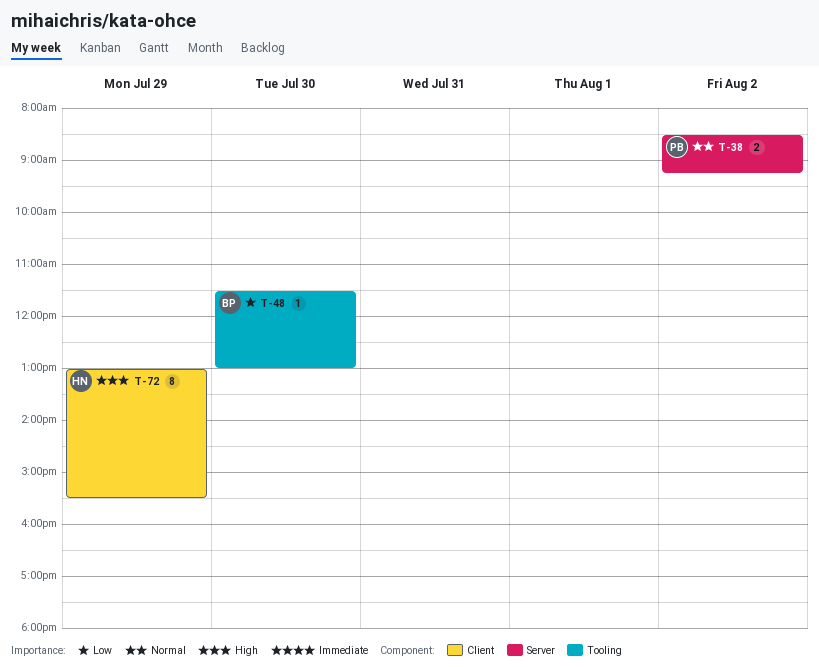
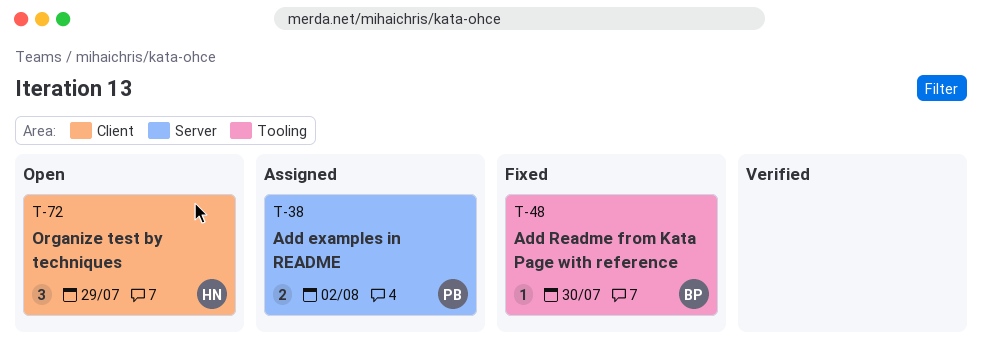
T-72, estimate: 8 -> 3

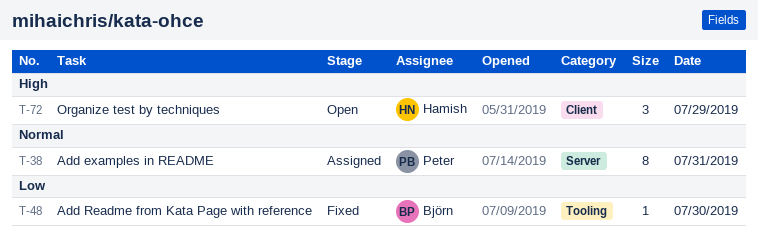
T-38, estimate: 2 -> 8
T-38, day: Aug 2 -> Jul 31

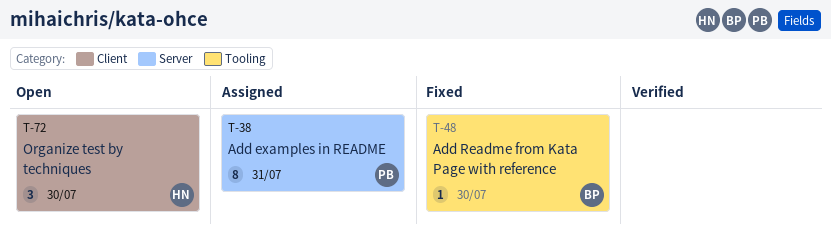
T-72, day: Jul 29 -> Jul 30

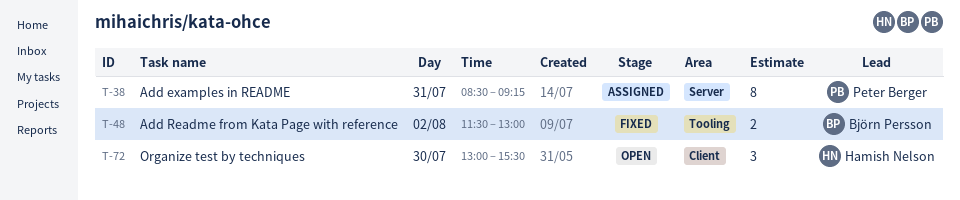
T-48, estimate: 1 -> 2
T-48, day: Jul 30 -> Aug 2

